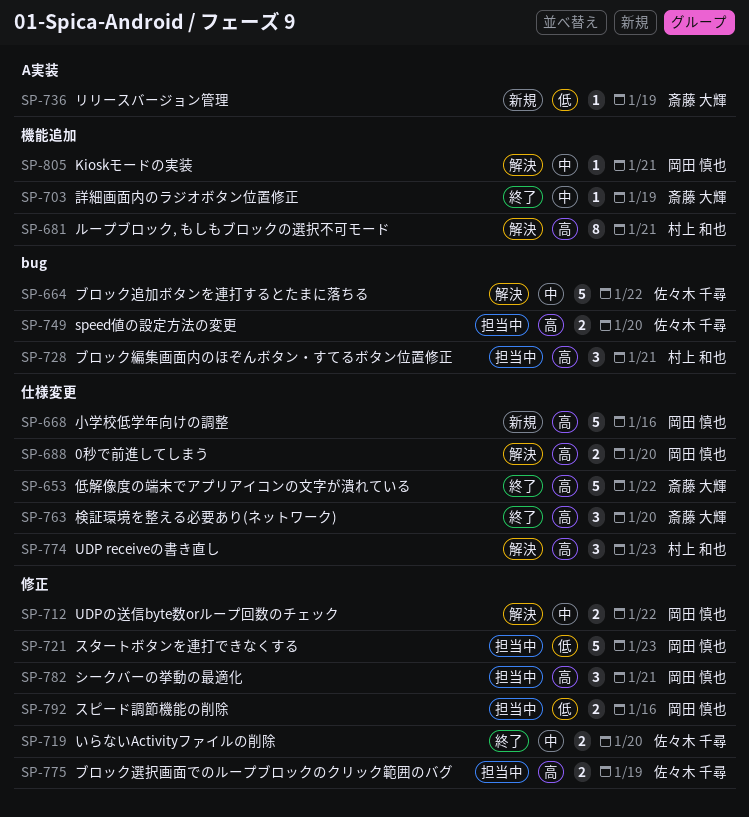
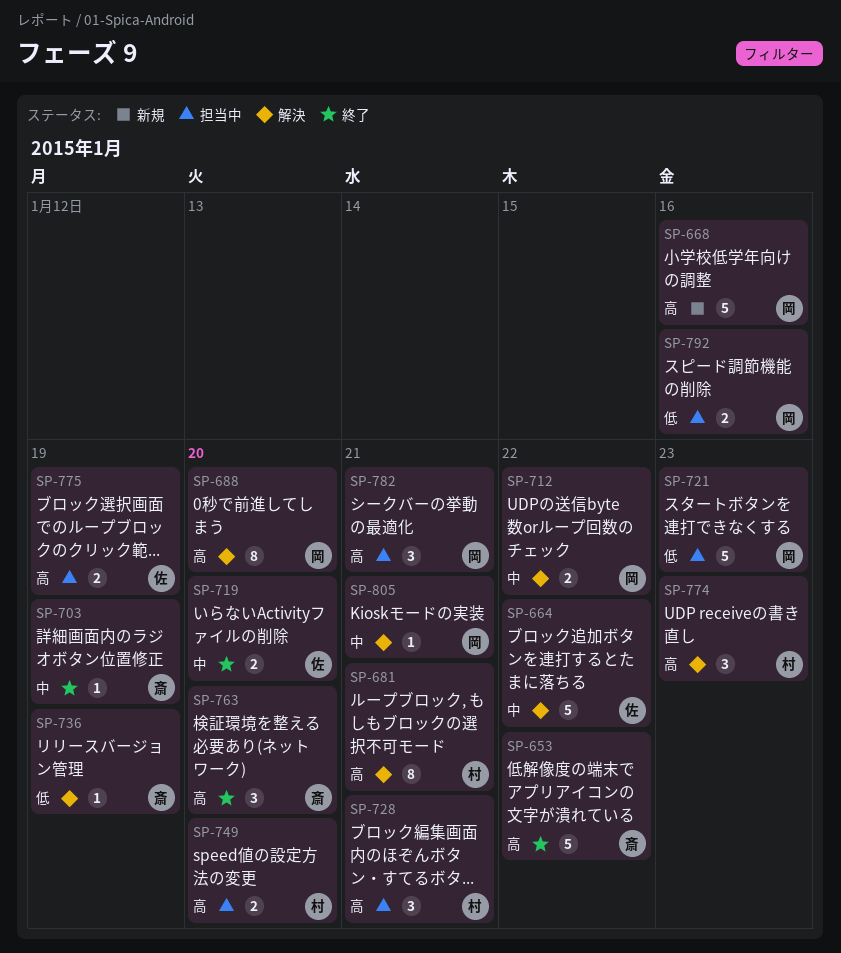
SP-688, estimate: 2 -> 8
SP-736, status: 新規 -> 解決
SP-749, owner: 佐々木 千尋 -> 村上 和也

